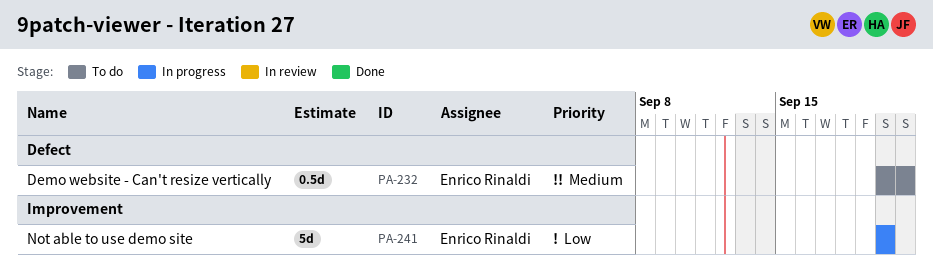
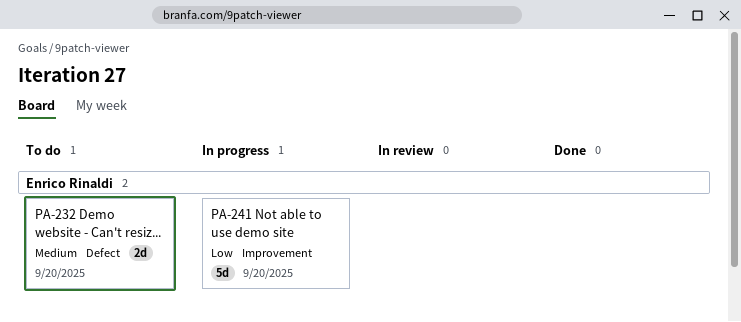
PA-232, estimate: 0.5d -> 2d
PA-232, due: Sep 21 -> Sep 20

